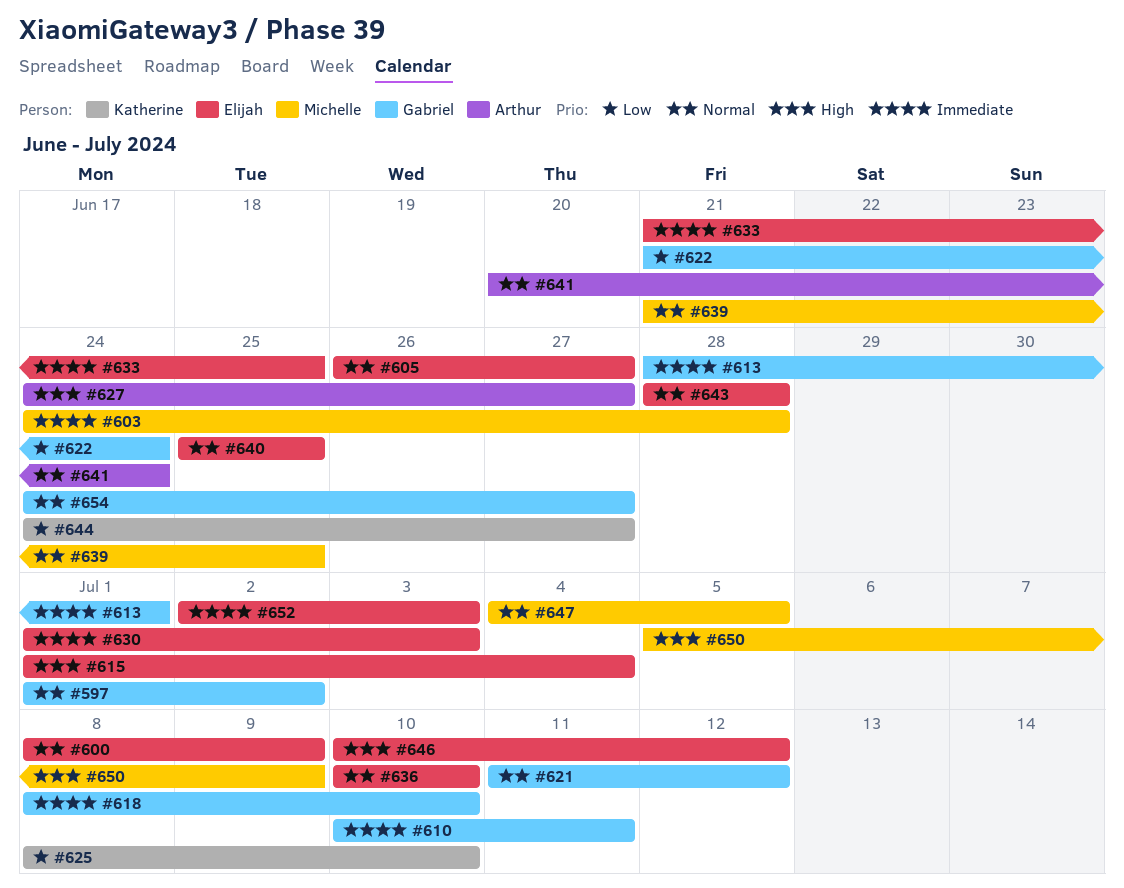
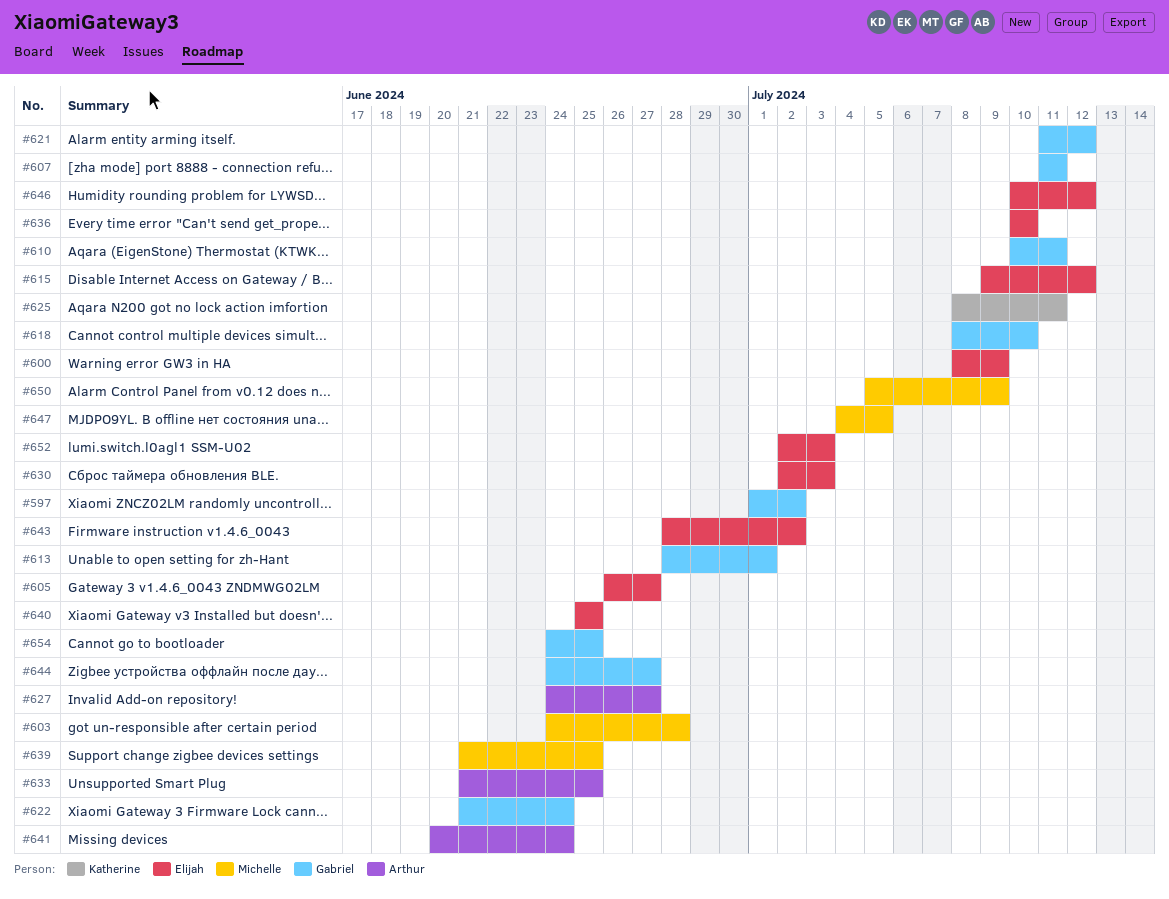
#607: none -> present
#615, start: Jul 1 -> Jul 9
#615, due: Jul 4 -> Jul 12
#625, due: Jul 10 -> Jul 11
#630, start: Jul 1 -> Jul 2
#633, owner: Elijah -> Arthur
#643, due: Jun 28 -> Jul 2
#644, owner: Katherine -> Gabriel
#654, due: Jun 27 -> Jun 25

